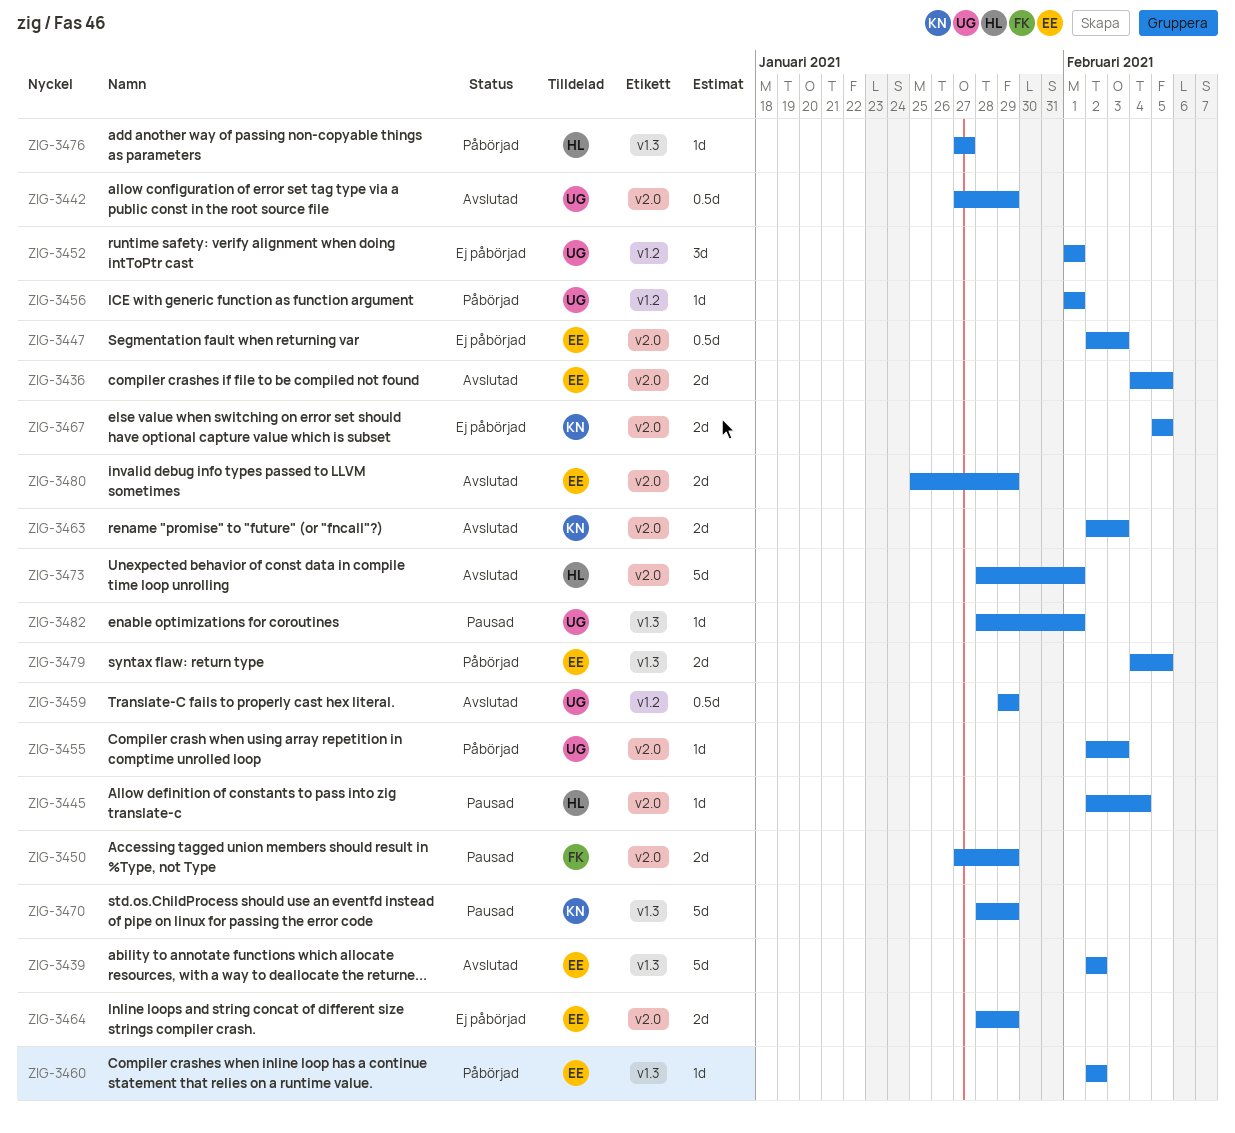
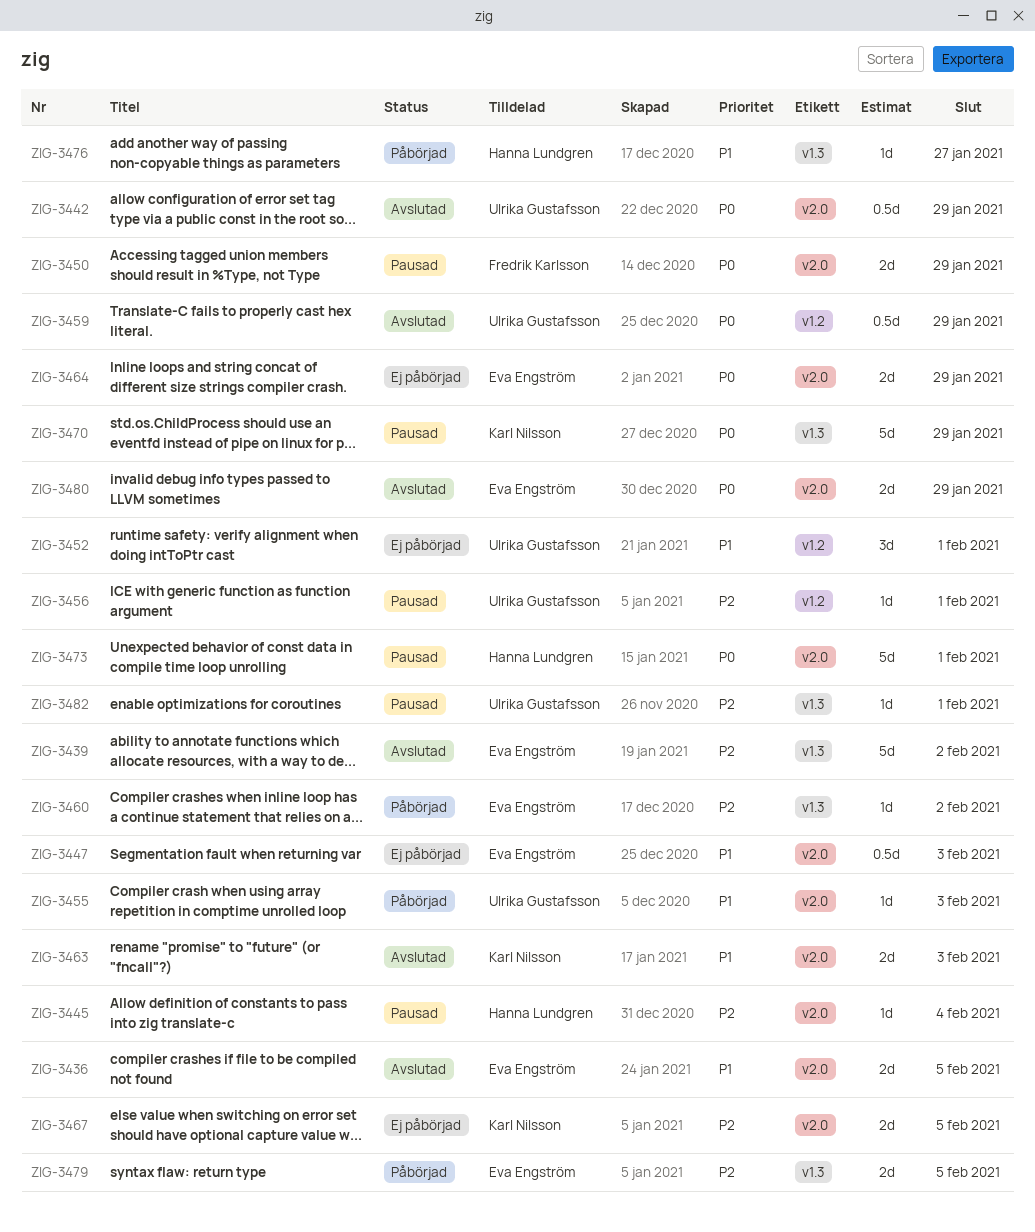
ZIG-3456, status: Påbörjad -> Pausad
ZIG-3473, status: Avslutad -> Pausad

